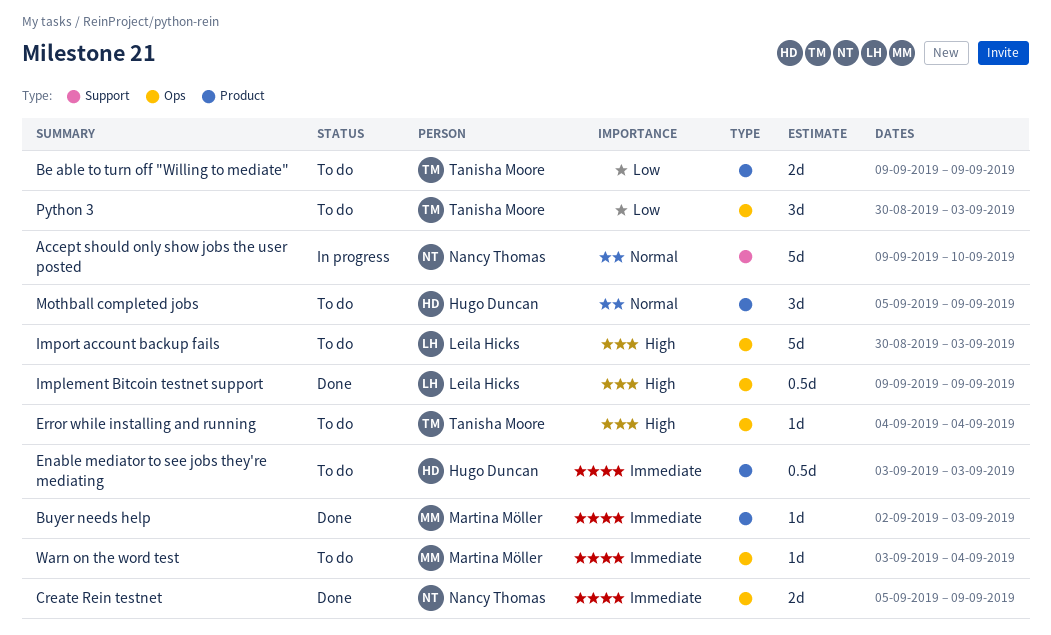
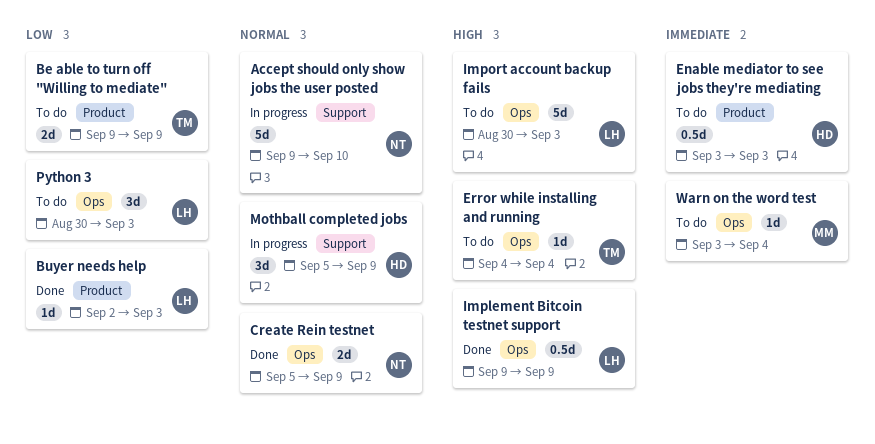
Buyer needs help, owner: Martina Möller -> Leila Hicks
Buyer needs help, priority: Immediate -> Low
Create Rein testnet, priority: Immediate -> Normal
Mothball completed jobs, status: To do -> In progress
Mothball completed jobs, label: Product -> Support
Python 3, owner: Tanisha Moore -> Leila Hicks

